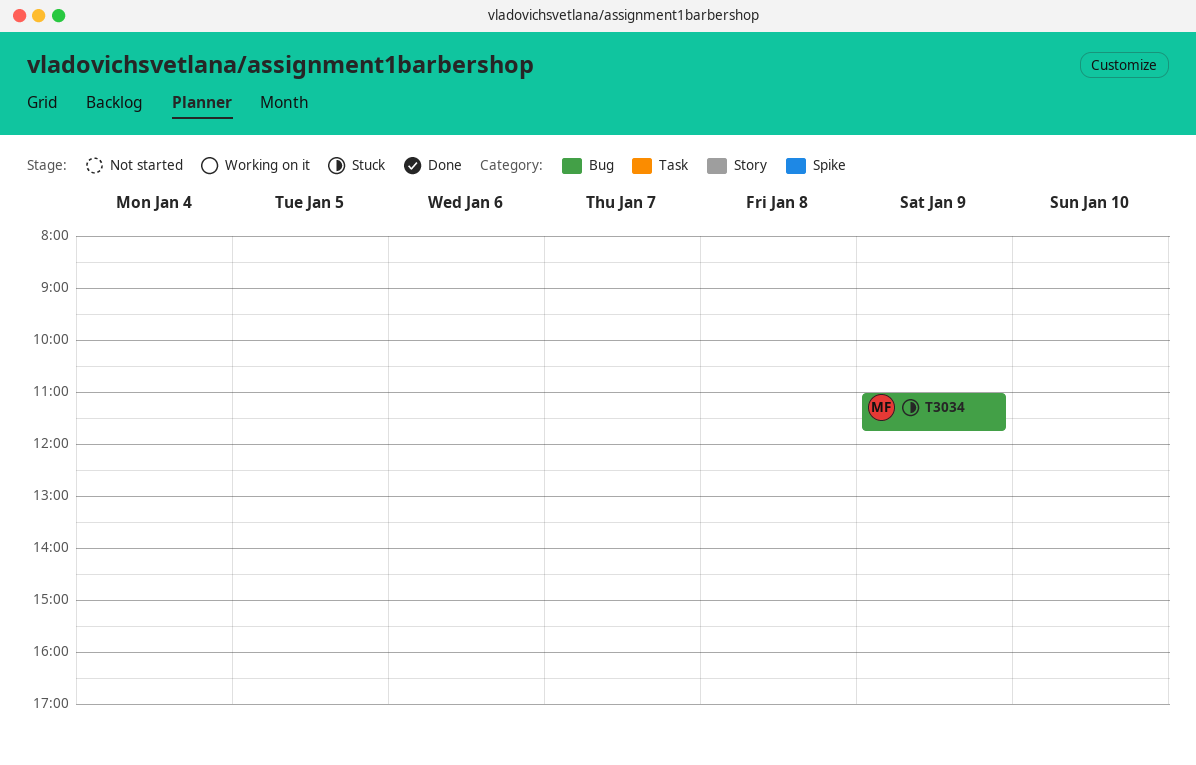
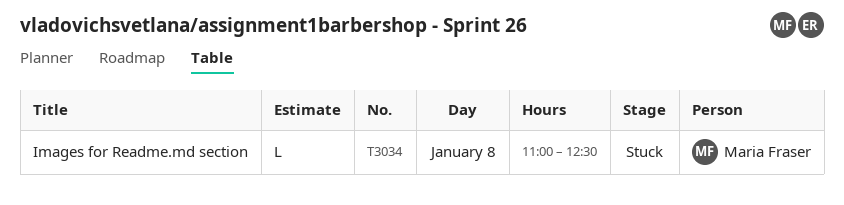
T3034, day: Jan 9 -> Jan 8
T3034, ends: 11:45 -> 12:30

